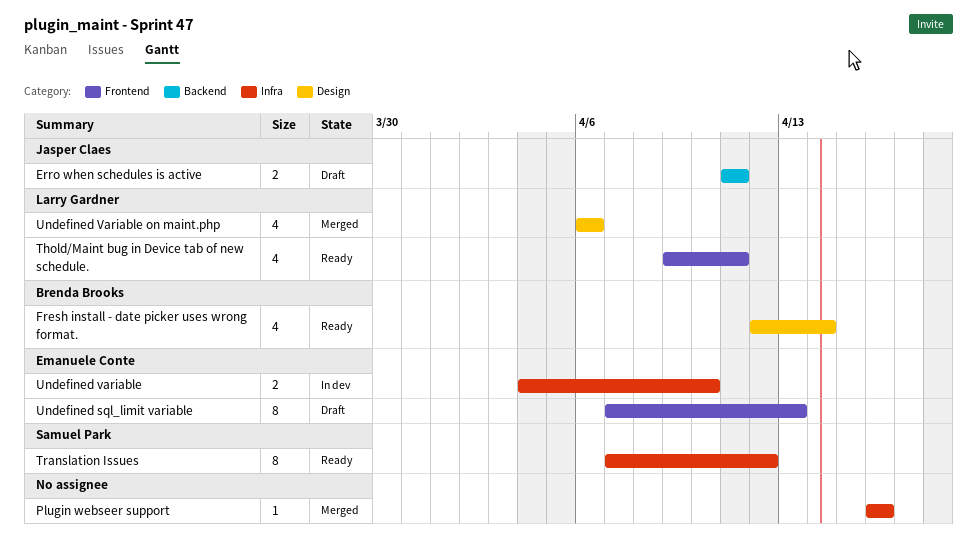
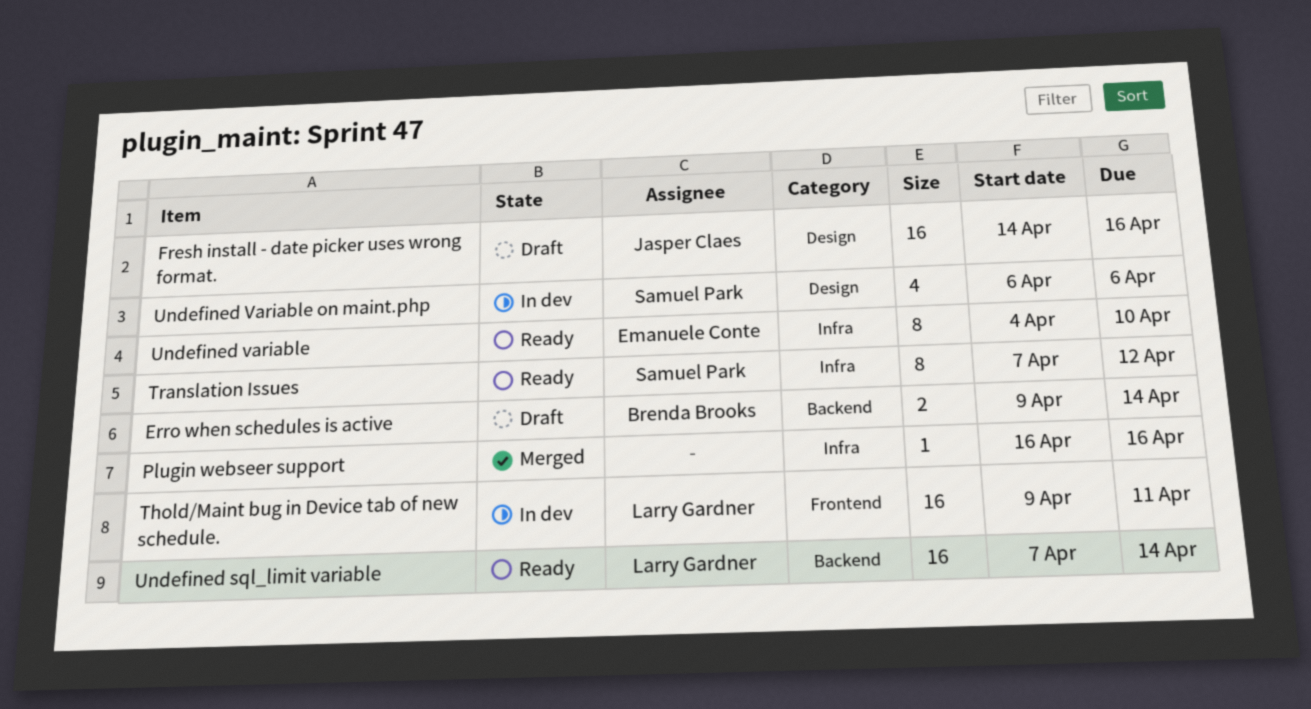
Erro when schedules is active, owner: Jasper Claes -> Brenda Brooks
Erro when schedules is active, start: Apr 11 -> Apr 9
Erro when schedules is active, due: Apr 11 -> Apr 14
Fresh install - date picker uses wrong format., status: Ready -> Draft
Fresh install - date picker uses wrong format., owner: Brenda Brooks -> Jasper Claes
Fresh install - date picker uses wrong format., estimate: 4 -> 16
Fresh install - date picker uses wrong format., start: Apr 12 -> Apr 14
Fresh install - date picker uses wrong format., due: Apr 14 -> Apr 16
Thold/Maint bug in Device tab of new schedule., status: Ready -> In dev
Thold/Maint bug in Device tab of new schedule., estimate: 4 -> 16
Undefined sql_limit variable, status: Draft -> Ready
Undefined sql_limit variable, owner: Emanuele Conte -> Larry Gardner
Undefined sql_limit variable, label: Frontend -> Backend
Undefined sql_limit variable, estimate: 8 -> 16
Undefined sql_limit variable, due: Apr 13 -> Apr 14
Undefined variable, status: In dev -> Ready
Undefined variable, estimate: 2 -> 8
Undefined Variable on maint.php, status: Merged -> In dev
Undefined Variable on maint.php, owner: Larry Gardner -> Samuel Park

